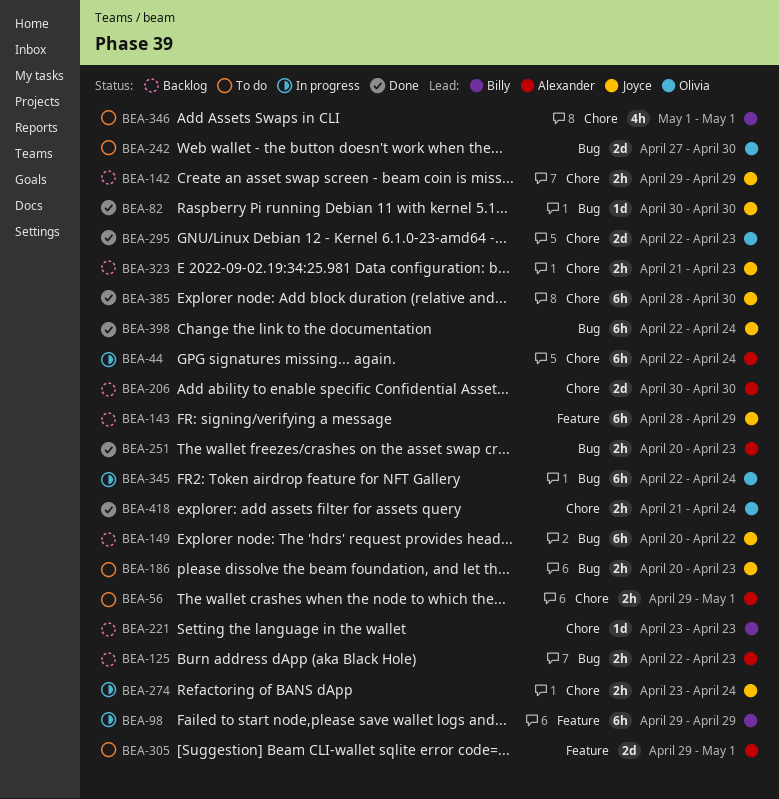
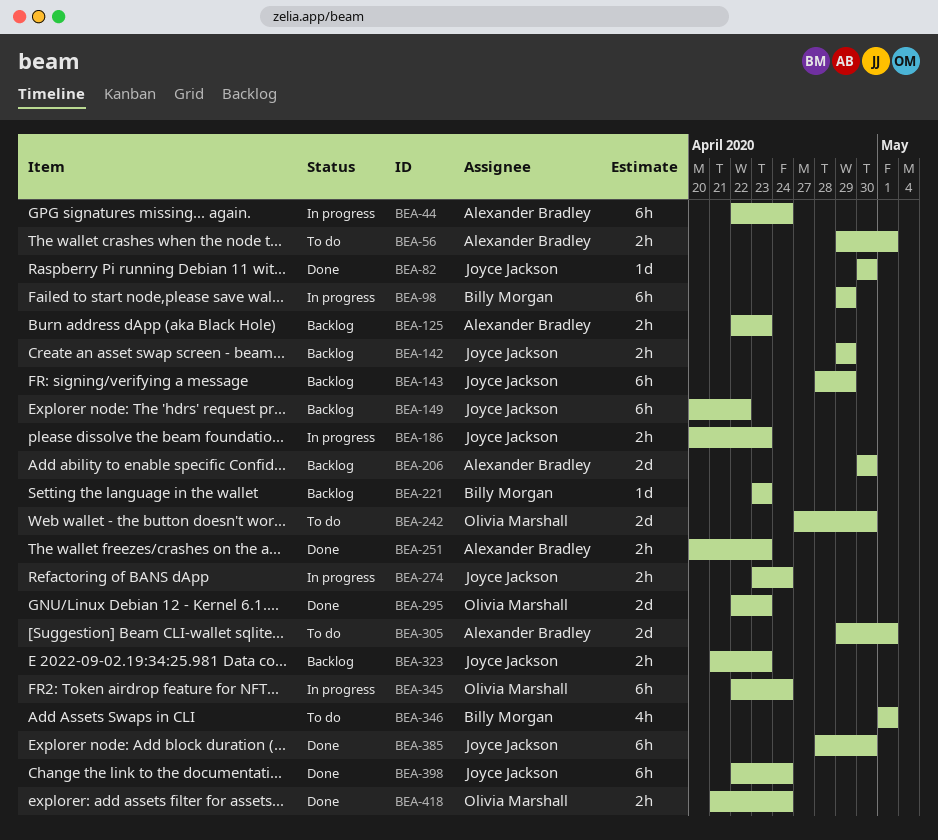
BEA-186, status: To do -> In progress

